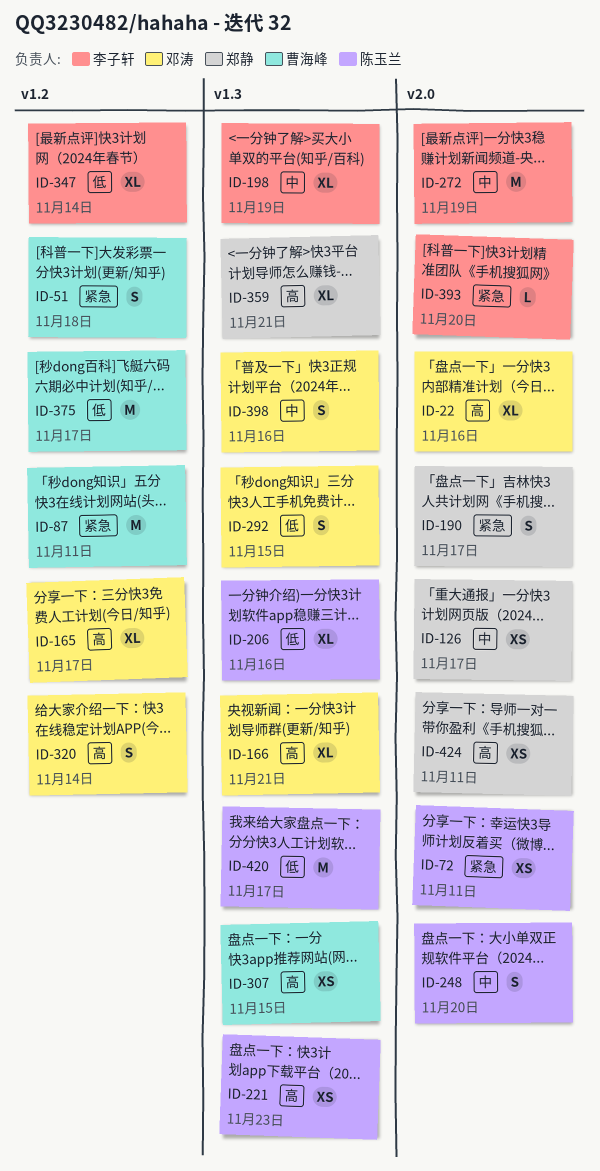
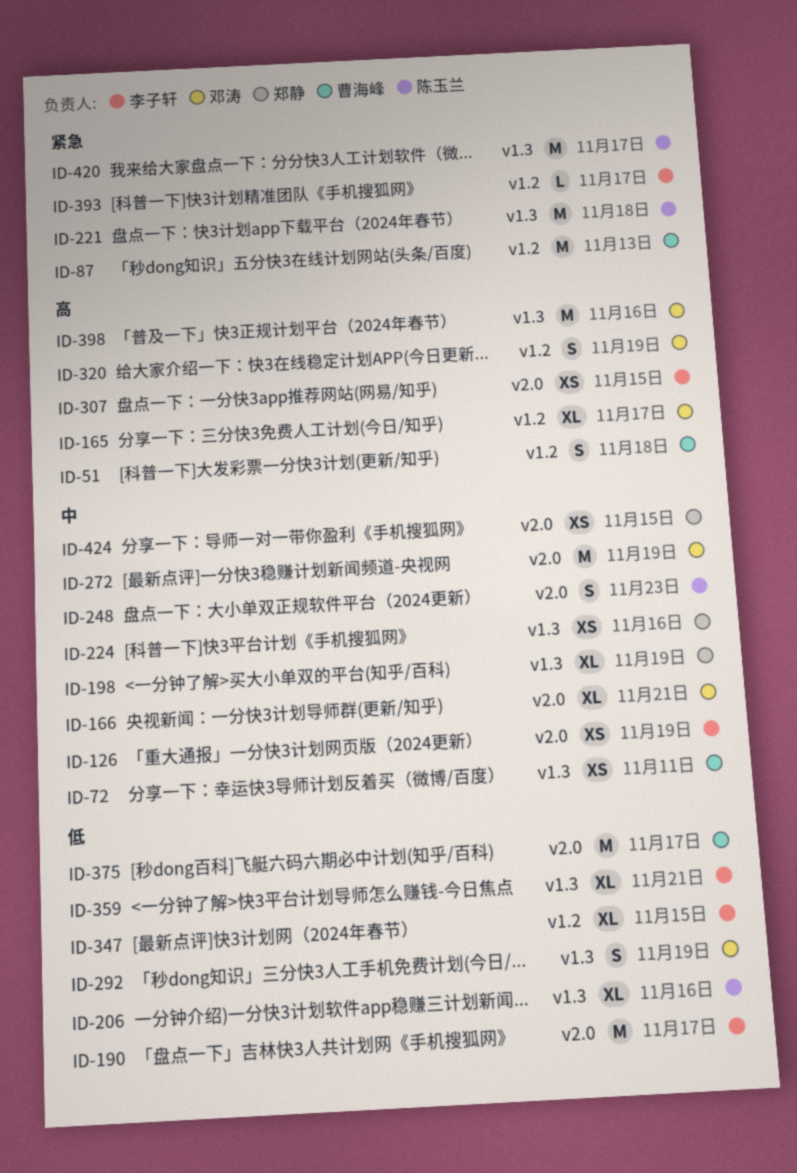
ID-22: present -> none
ID-51, priority: 紧急 -> 高
ID-72, owner: 陈玉兰 -> 曹海峰
ID-72, priority: 紧急 -> 中
ID-72, label: v2.0 -> v1.3
ID-87, due: Nov 11 -> Nov 13
ID-126, owner: 郑静 -> 李子轩
ID-126, due: Nov 17 -> Nov 19
ID-166, priority: 高 -> 中
ID-166, label: v1.3 -> v2.0
ID-190, owner: 郑静 -> 李子轩
ID-190, priority: 紧急 -> 低
ID-190, estimate: S -> M
ID-198, owner: 李子轩 -> 郑静
ID-221, priority: 高 -> 紧急
ID-221, estimate: XS -> M
ID-221, due: Nov 23 -> Nov 18
ID-224: none -> present
ID-248, due: Nov 20 -> Nov 23
ID-272, owner: 李子轩 -> 邓涛
ID-292, due: Nov 15 -> Nov 19
ID-307, owner: 曹海峰 -> 李子轩
ID-307, label: v1.3 -> v2.0
ID-320, due: Nov 14 -> Nov 19
ID-347, due: Nov 14 -> Nov 15
ID-359, owner: 郑静 -> 李子轩
ID-359, priority: 高 -> 低
ID-375, label: v1.2 -> v2.0
ID-393, label: v2.0 -> v1.2
ID-393, due: Nov 20 -> Nov 17
ID-398, priority: 中 -> 高
ID-398, estimate: S -> M
ID-420, priority: 低 -> 紧急
ID-424, priority: 高 -> 中
ID-424, due: Nov 11 -> Nov 15

